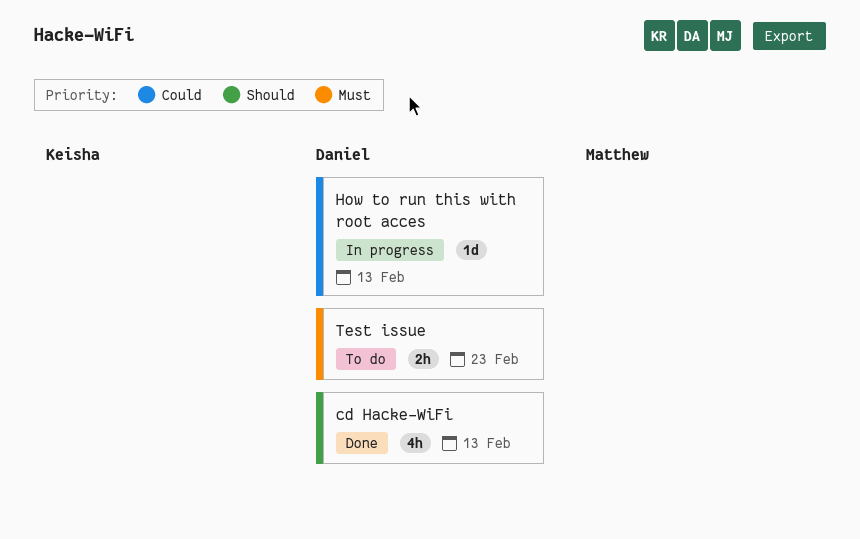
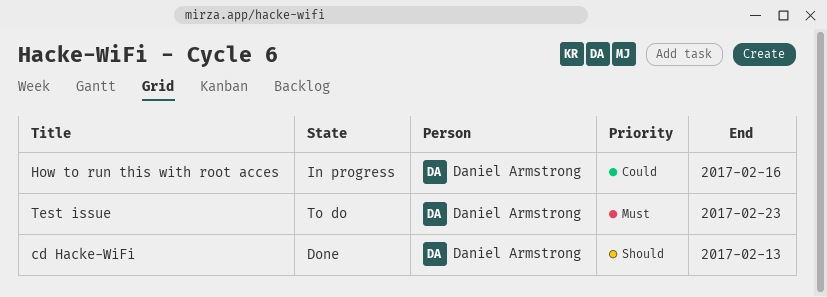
How to run this with root acces, due: Feb 13 -> Feb 16

